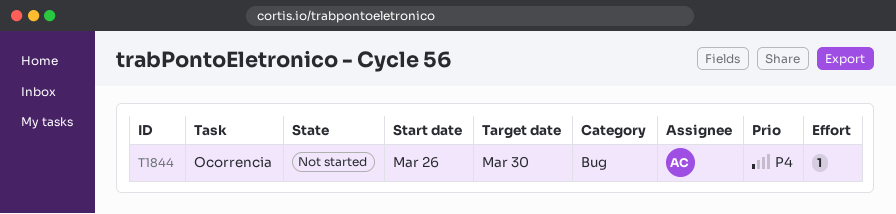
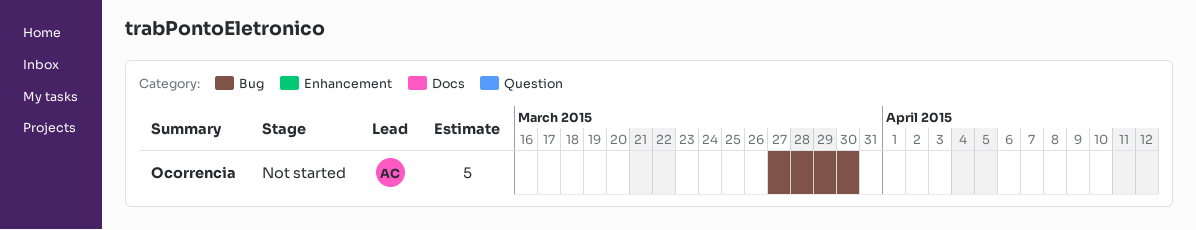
Ocorrencia, estimate: 1 -> 5
Ocorrencia, start: Mar 26 -> Mar 27

